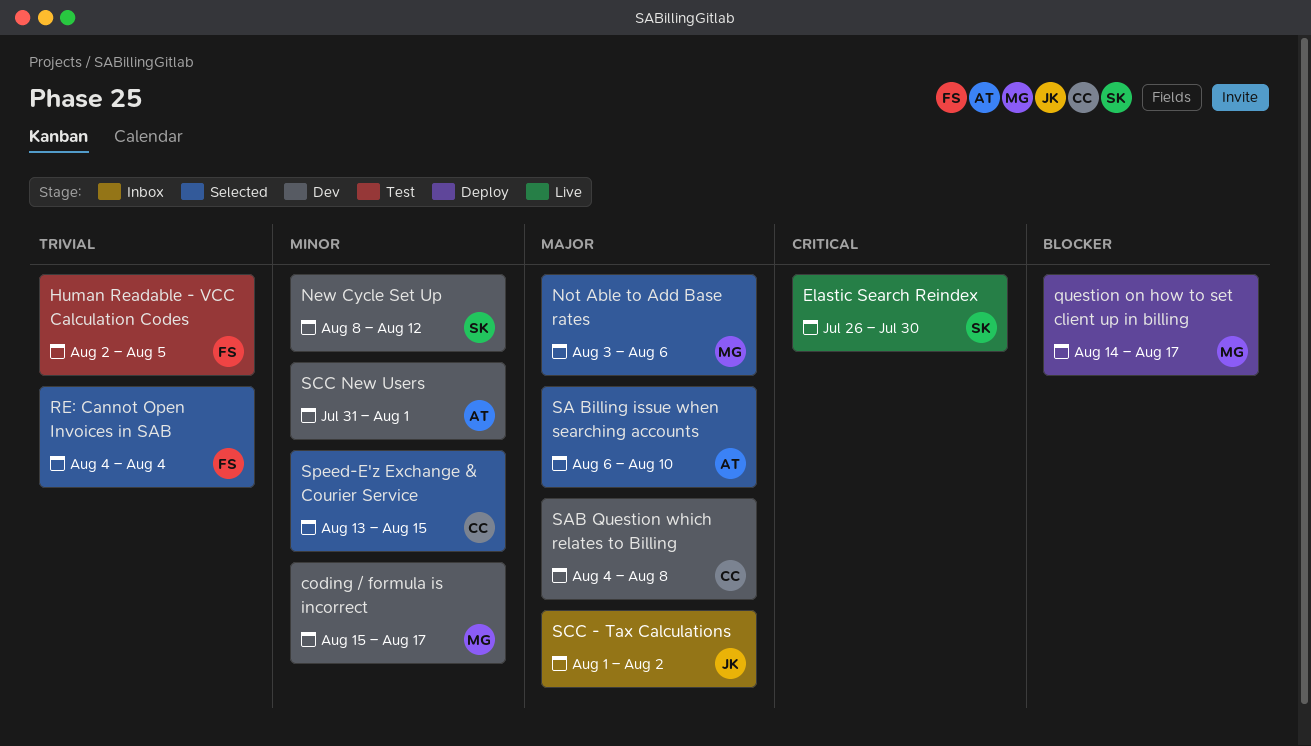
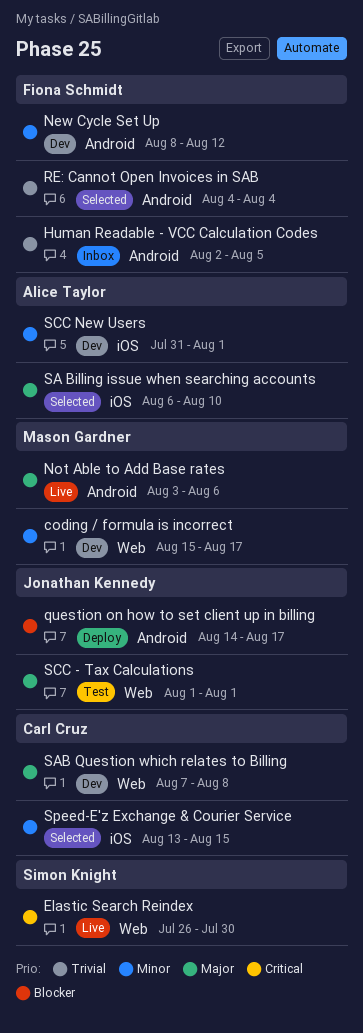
Human Readable - VCC Calculation Codes, status: Test -> Inbox
New Cycle Set Up, owner: Simon Knight -> Fiona Schmidt
Not Able to Add Base rates, status: Selected -> Live
question on how to set client up in billing, owner: Mason Gardner -> Jonathan Kennedy
SAB Question which relates to Billing, start: Aug 4 -> Aug 7
SCC - Tax Calculations, status: Inbox -> Test
SCC - Tax Calculations, due: Aug 2 -> Aug 1

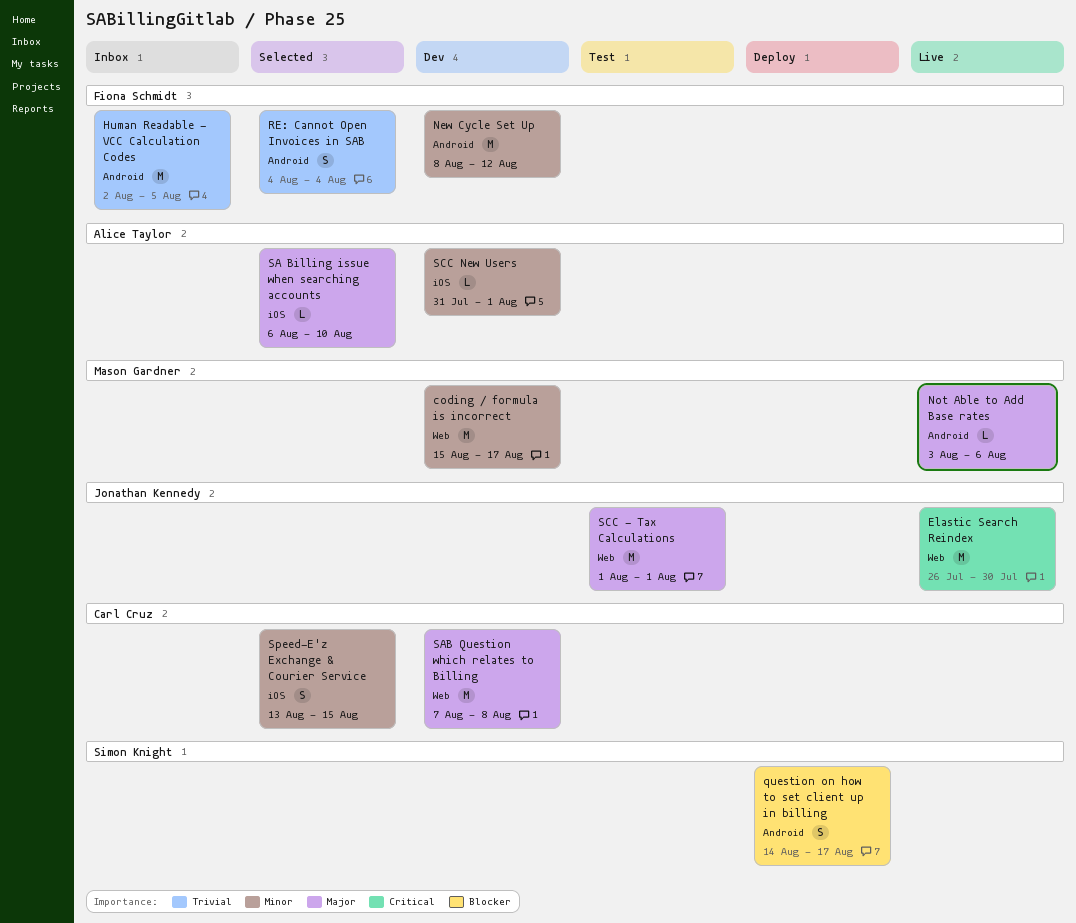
Elastic Search Reindex, owner: Simon Knight -> Jonathan Kennedy
question on how to set client up in billing, owner: Jonathan Kennedy -> Simon Knight

